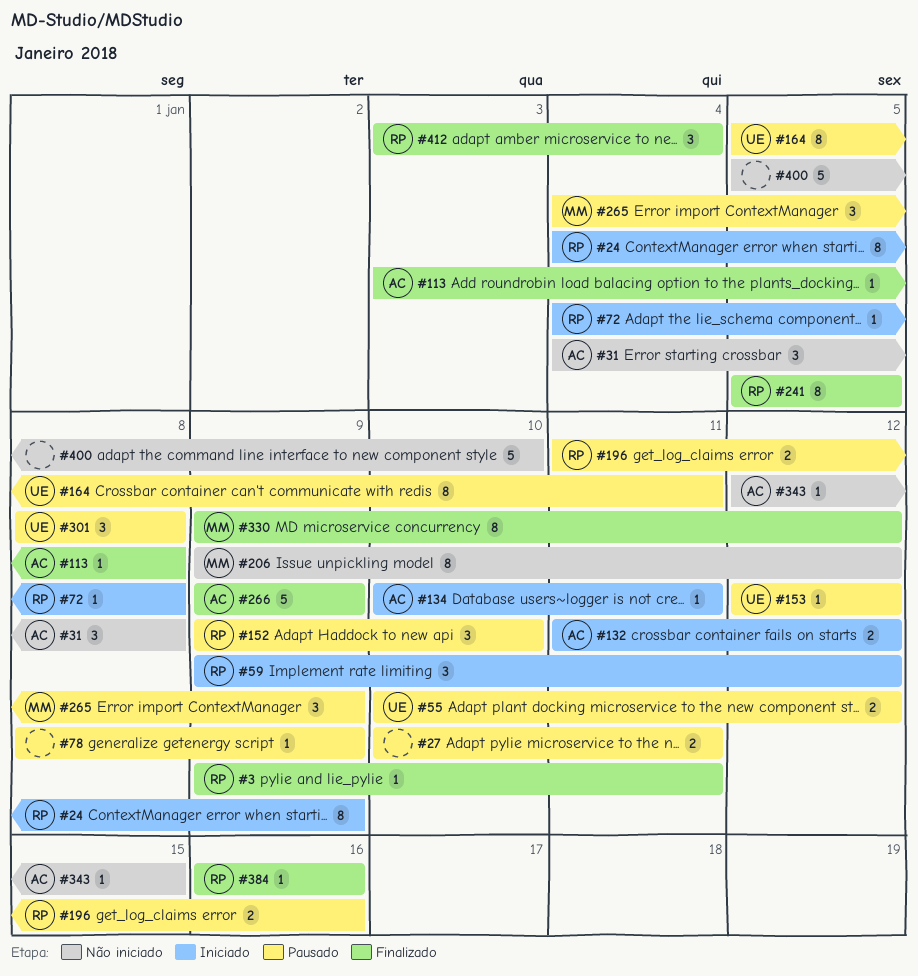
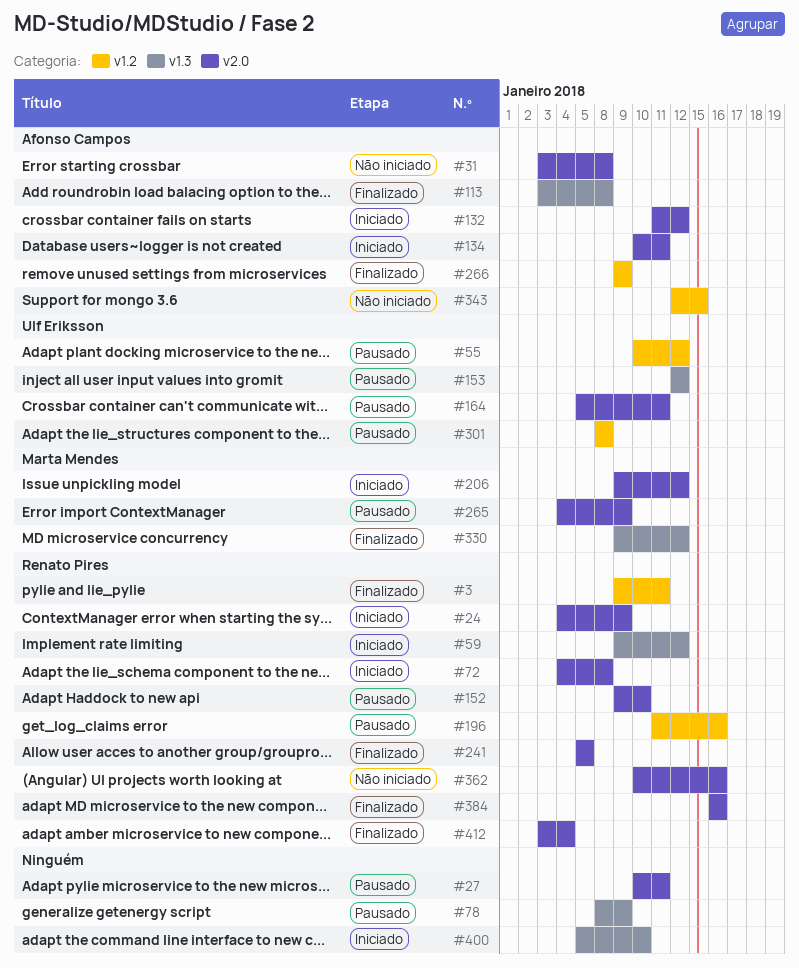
#31, start: Jan 4 -> Jan 3
#206, status: Não iniciado -> Iniciado
#362: none -> present
#400, status: Não iniciado -> Iniciado

